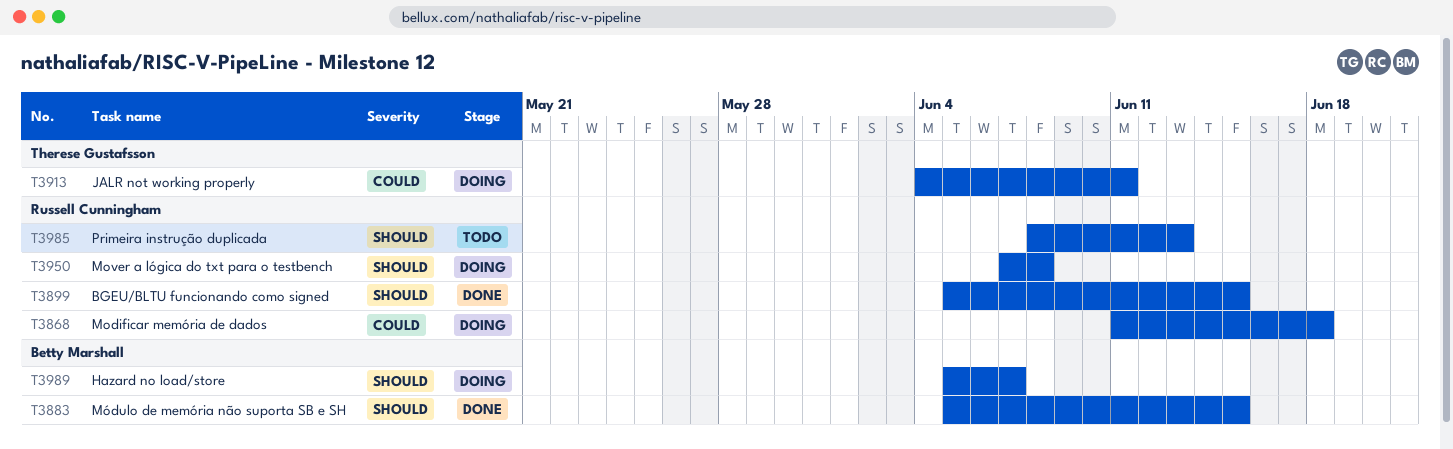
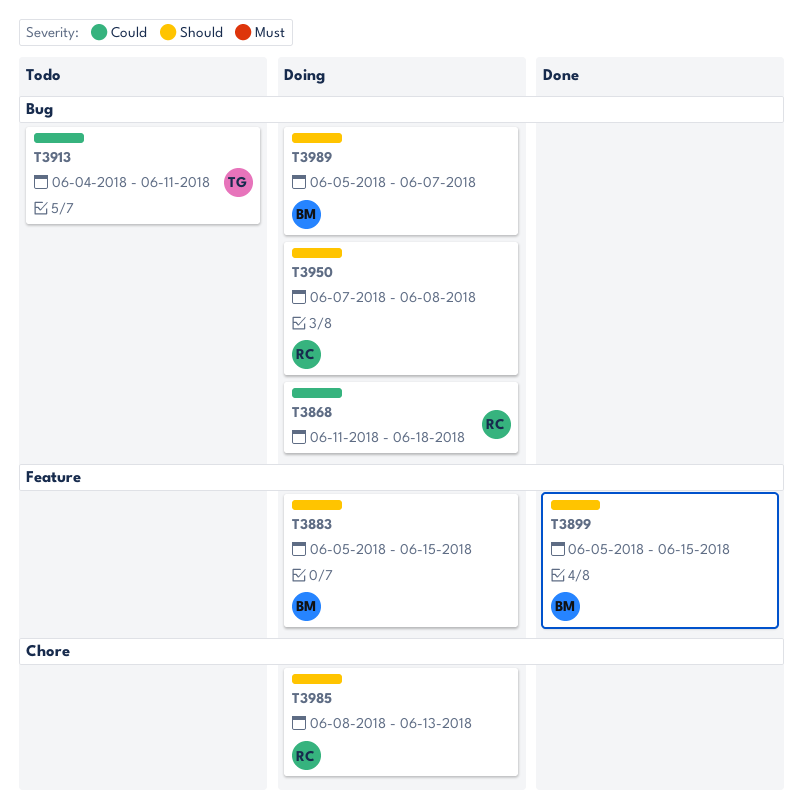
T3883, status: Done -> Doing
T3899, owner: Russell Cunningham -> Betty Marshall
T3913, status: Doing -> Todo
T3985, status: Todo -> Doing

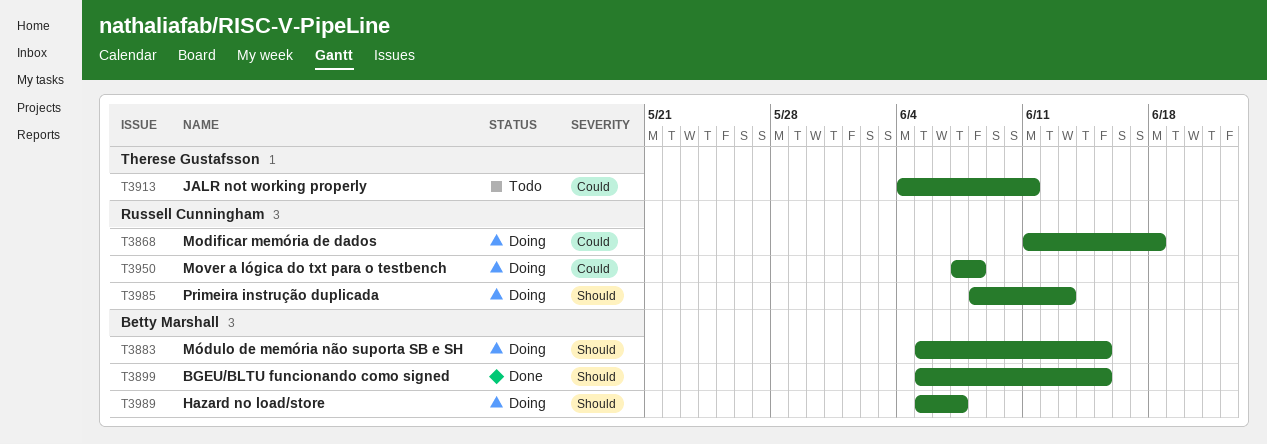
T3950, priority: Should -> Could

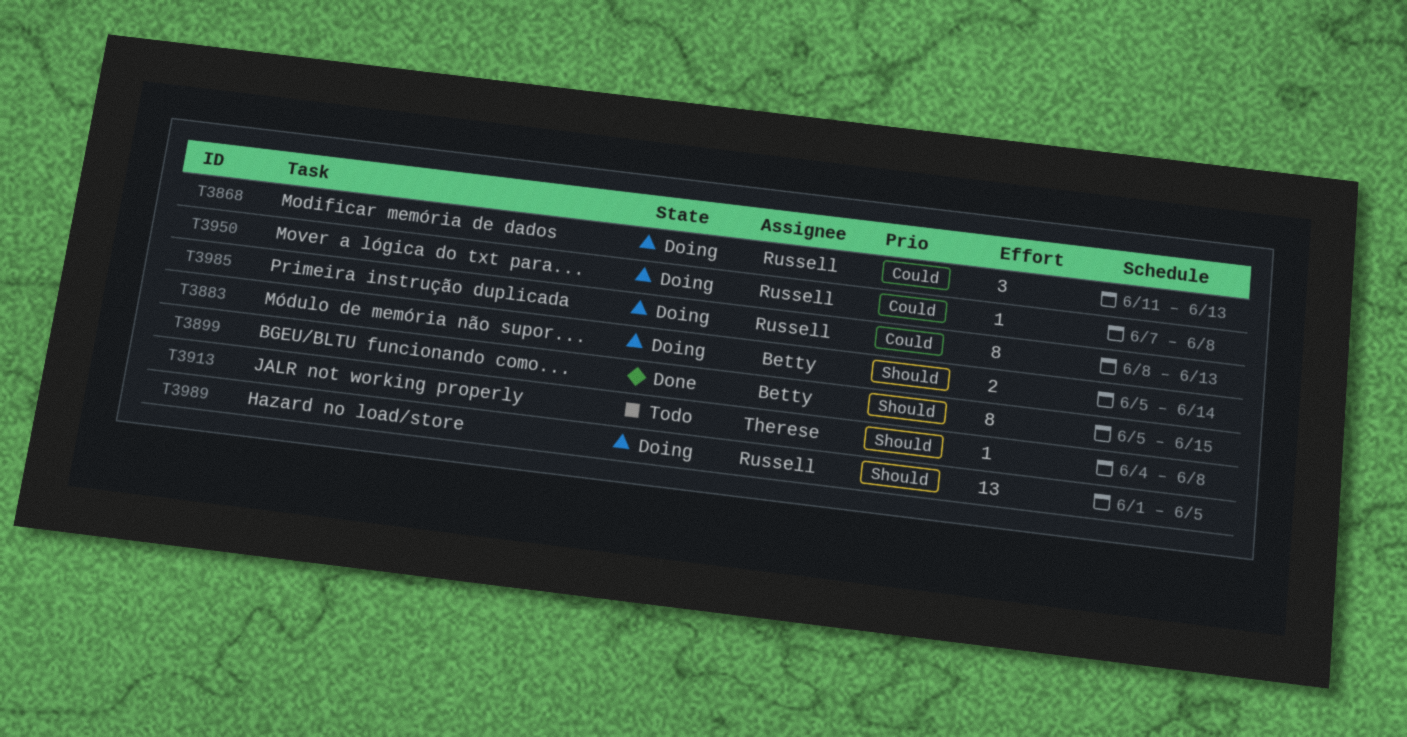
T3868, due: Jun 18 -> Jun 13
T3883, due: Jun 15 -> Jun 14
T3913, priority: Could -> Should
T3913, due: Jun 11 -> Jun 8
T3985, priority: Should -> Could
T3989, owner: Betty Marshall -> Russell Cunningham
T3989, start: Jun 5 -> Jun 1
T3989, due: Jun 7 -> Jun 5

